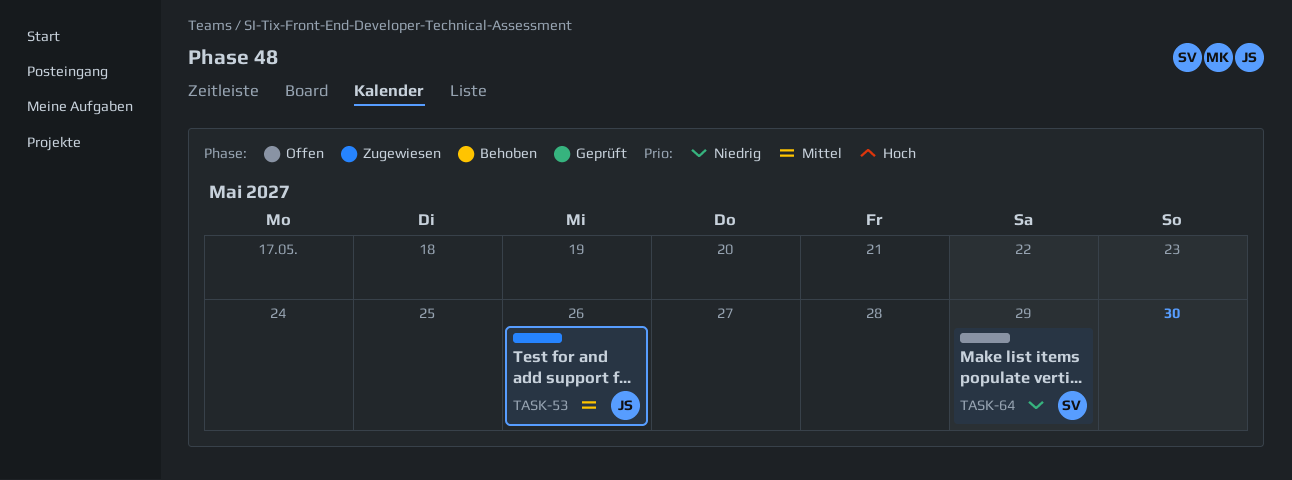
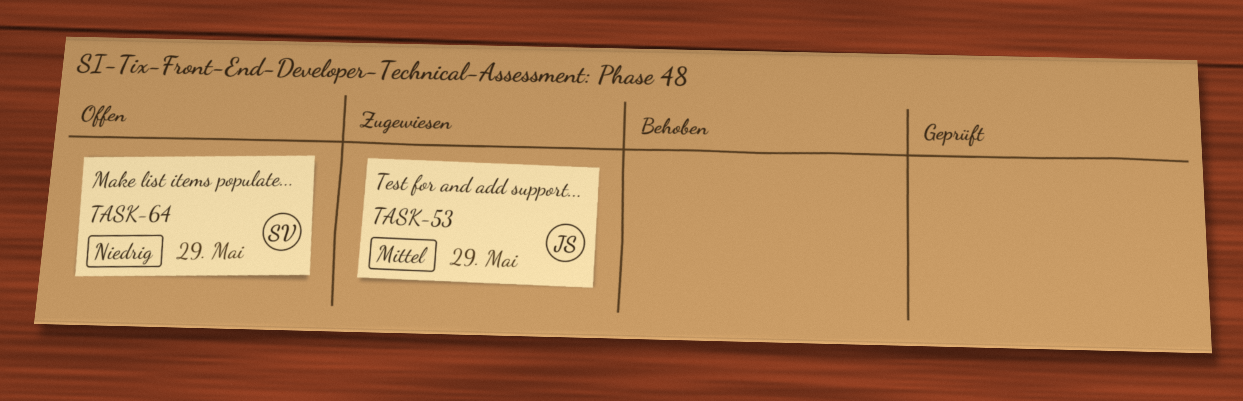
TASK-53, due: May 26 -> May 29

